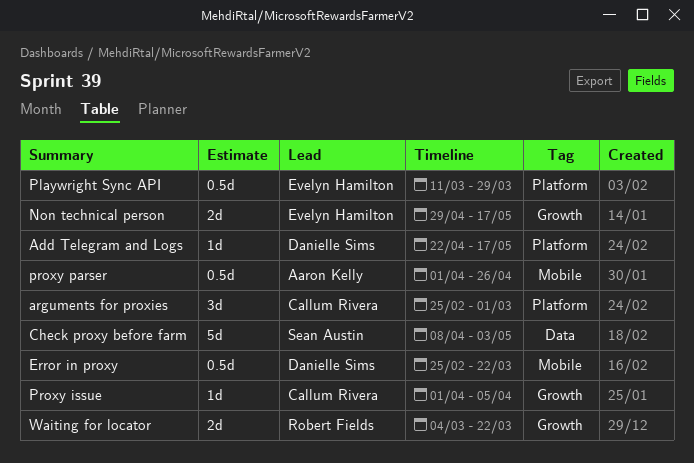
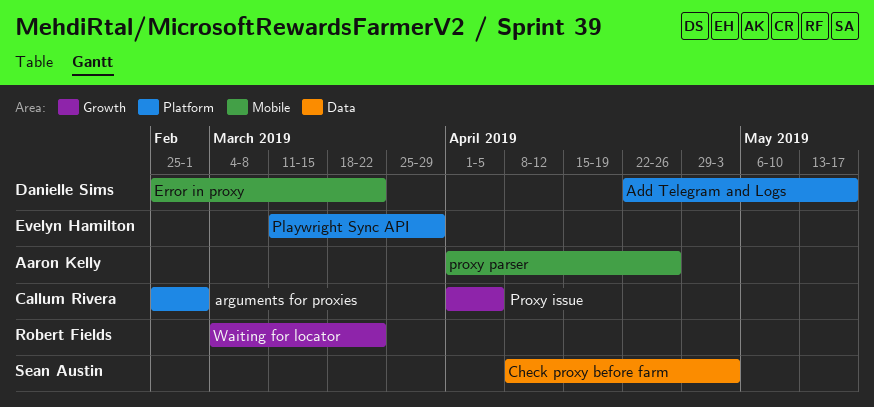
Non technical person: present -> none

